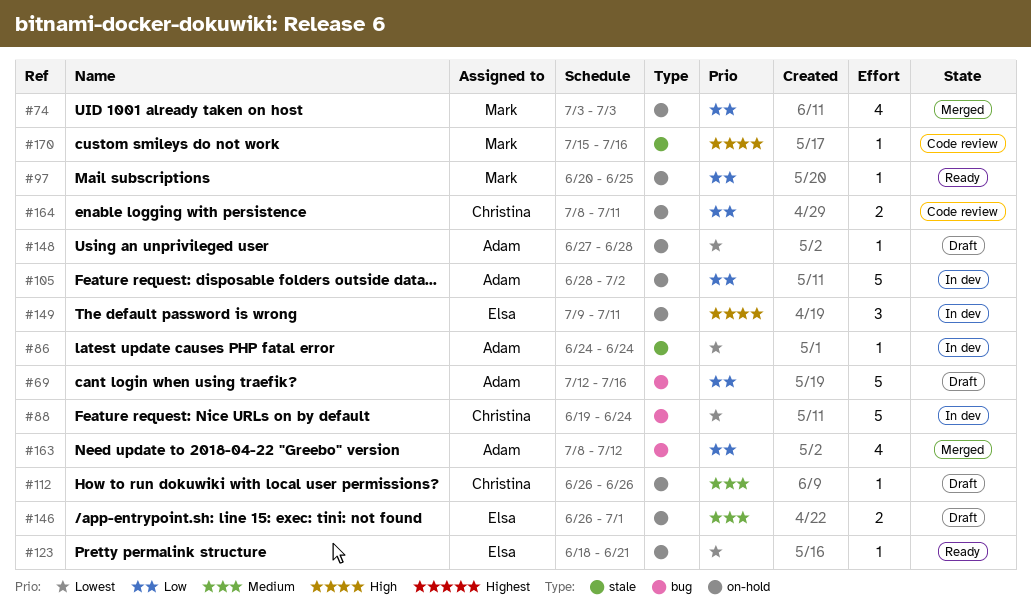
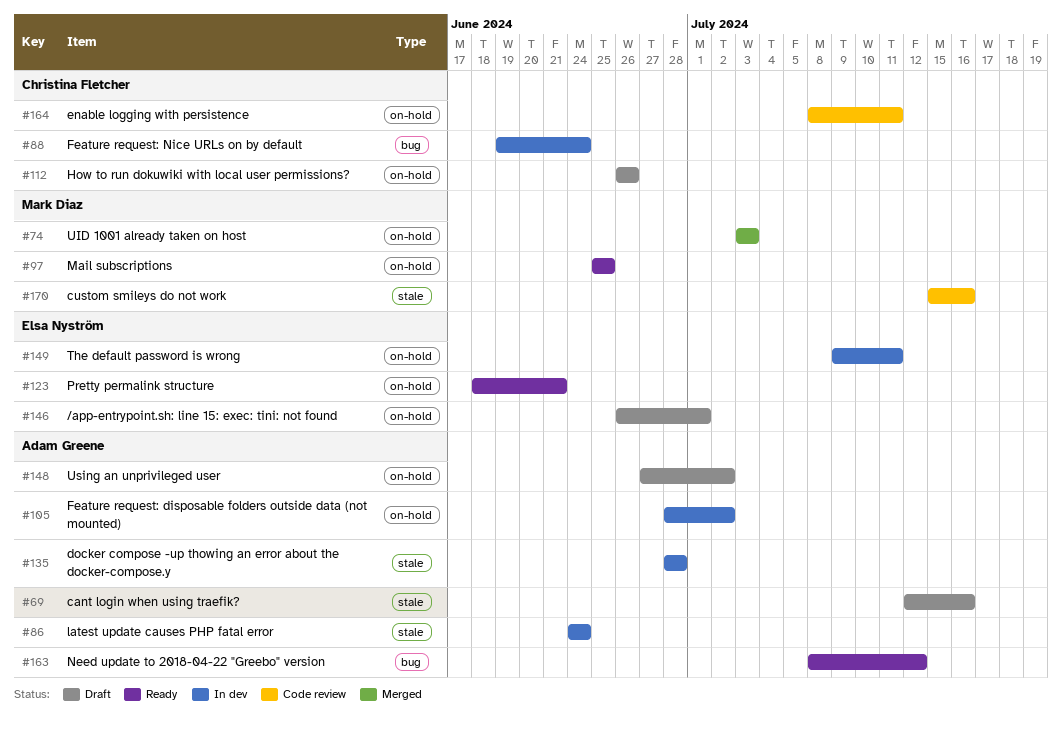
#69, label: bug -> stale
#97, start: Jun 20 -> Jun 25
#135: none -> present
#148, due: Jun 28 -> Jul 2
#163, status: Merged -> Ready

